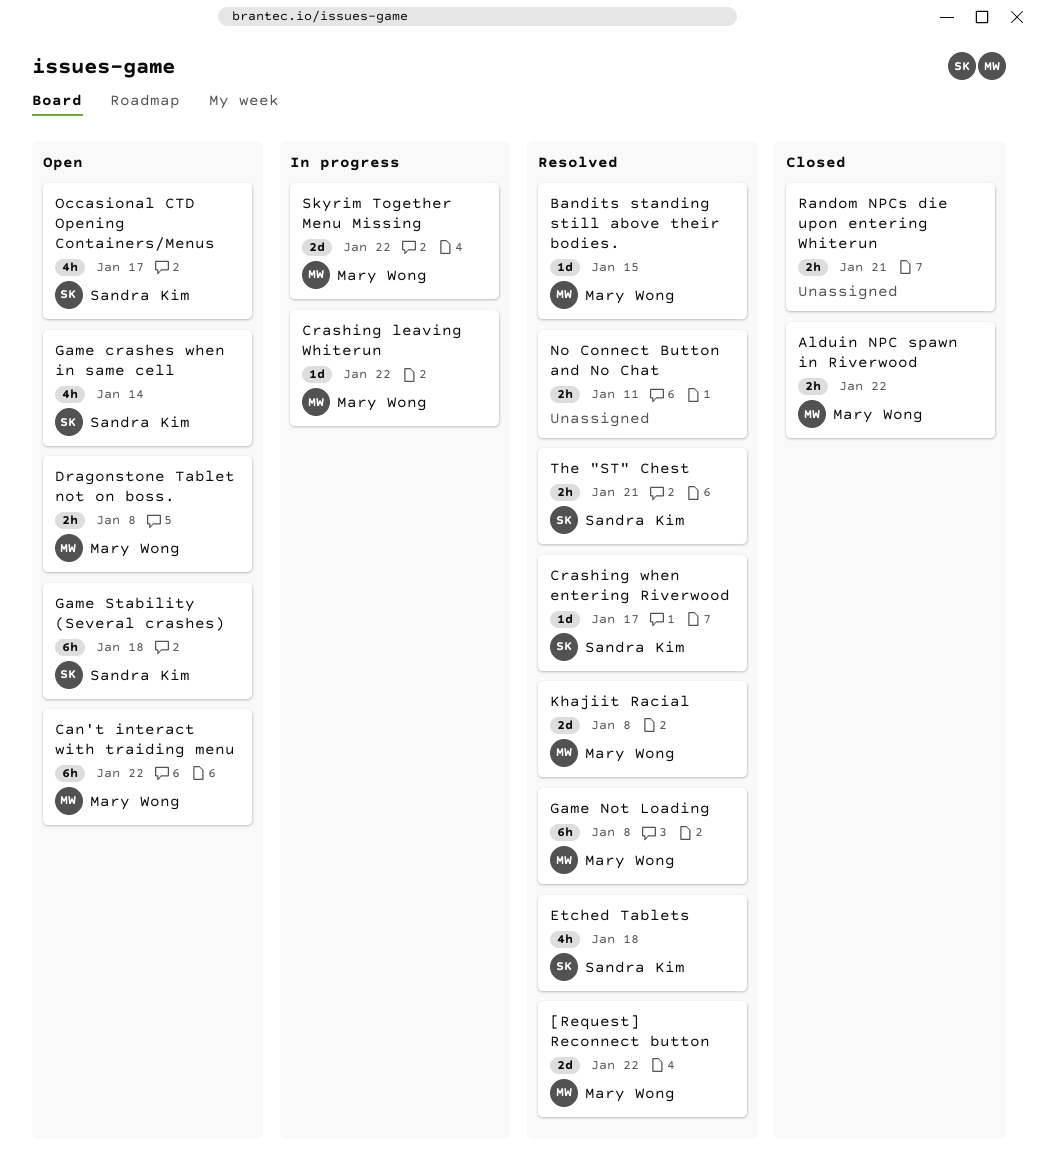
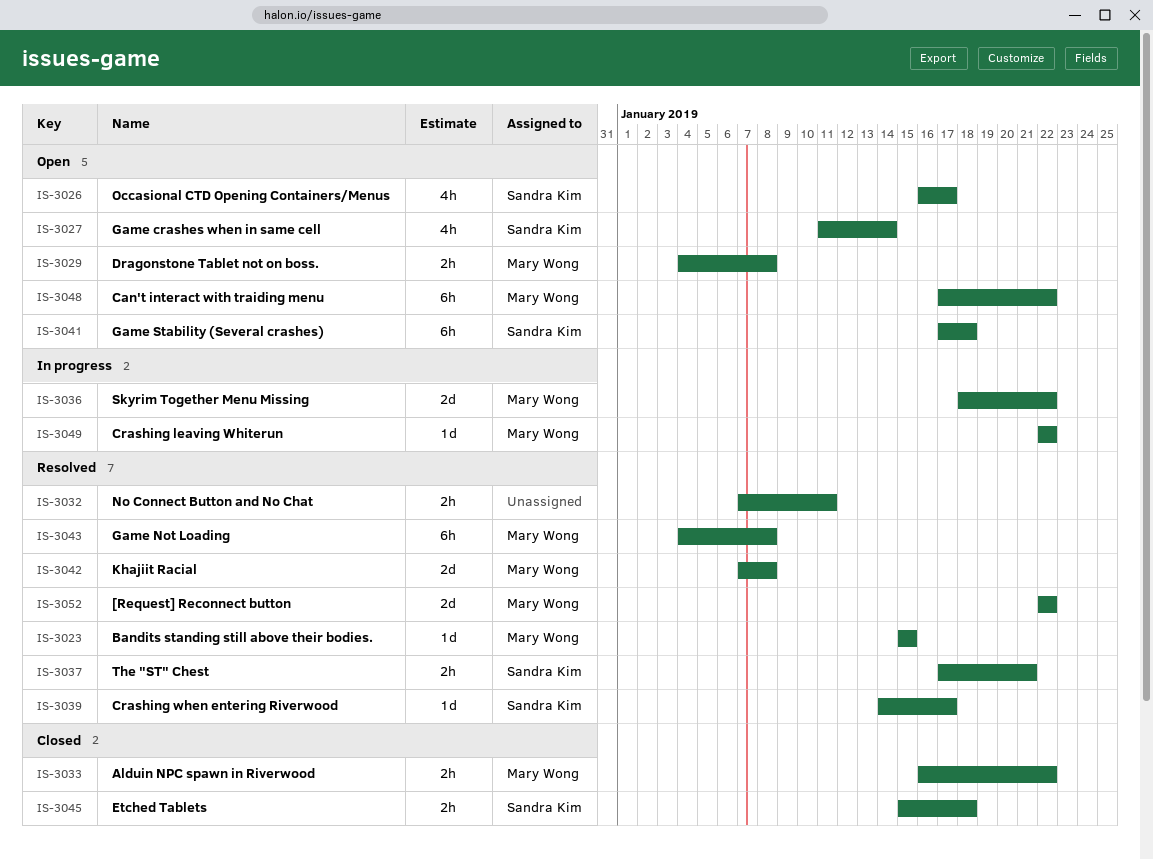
Etched Tablets, status: Resolved -> Closed
Etched Tablets, estimate: 4h -> 2h
Random NPCs die upon entering Whiterun: present -> none

